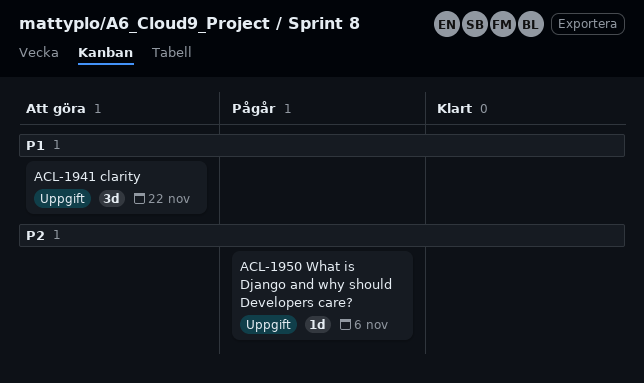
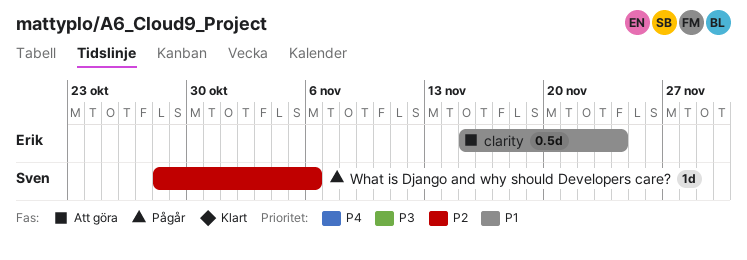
clarity, estimate: 3d -> 0.5d
clarity, due: Nov 22 -> Nov 24

